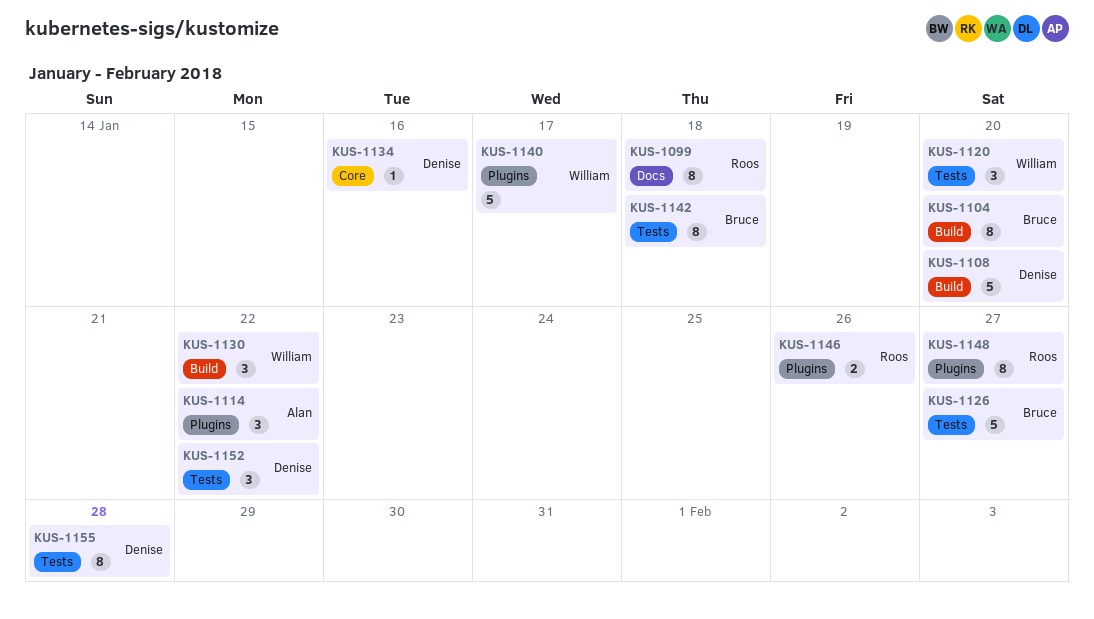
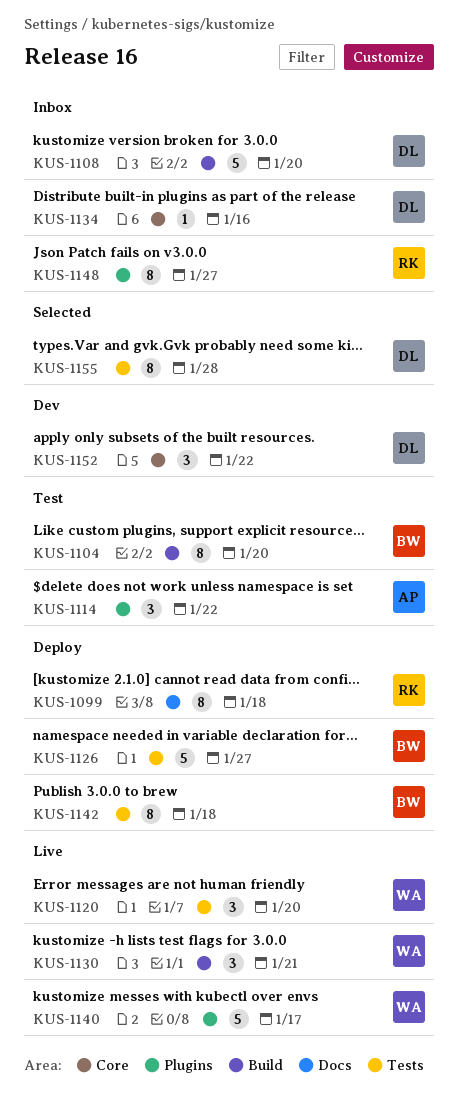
KUS-1130, due: Jan 22 -> Jan 21
KUS-1146: present -> none
KUS-1152, label: Tests -> Core

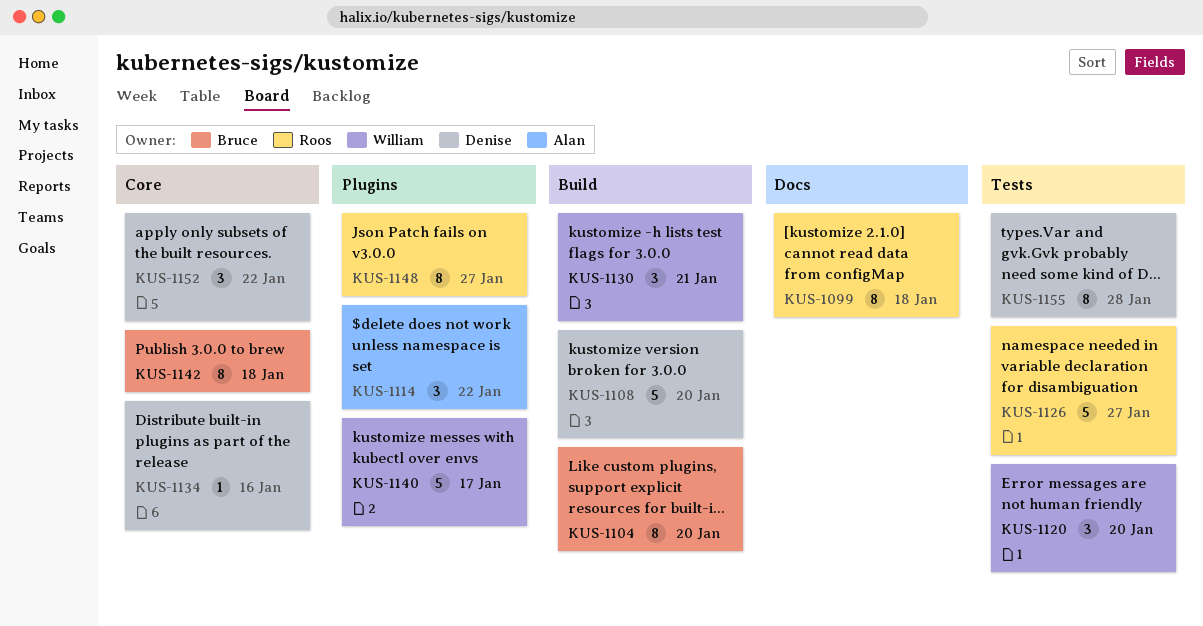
KUS-1126, owner: Bruce -> Roos
KUS-1142, label: Tests -> Core

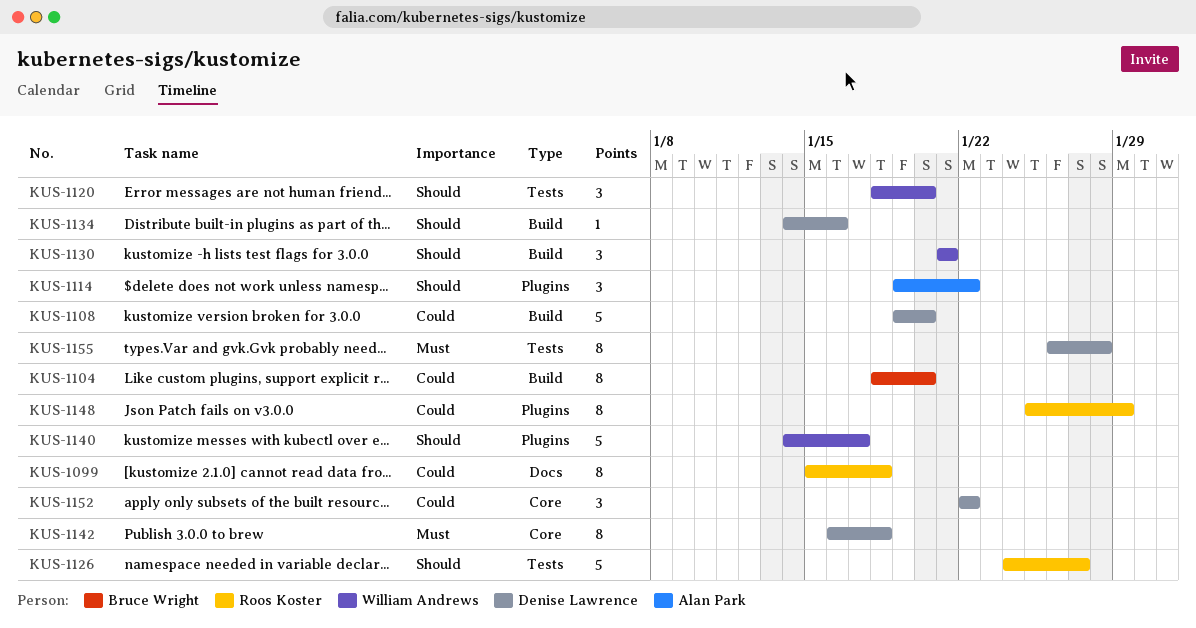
KUS-1134, label: Core -> Build
KUS-1142, owner: Bruce Wright -> Denise Lawrence
KUS-1148, due: Jan 27 -> Jan 29

